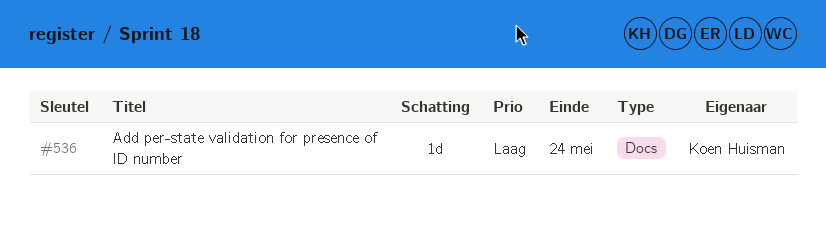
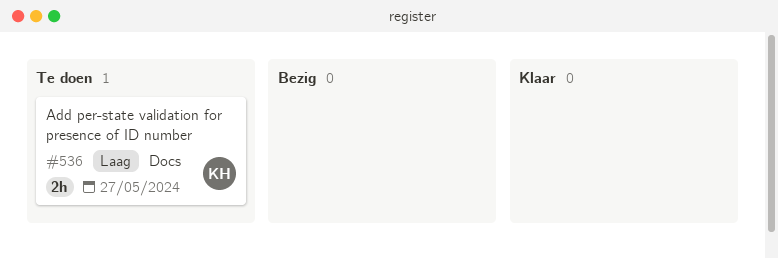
#536, estimate: 1d -> 2h
#536, due: May 24 -> May 27

